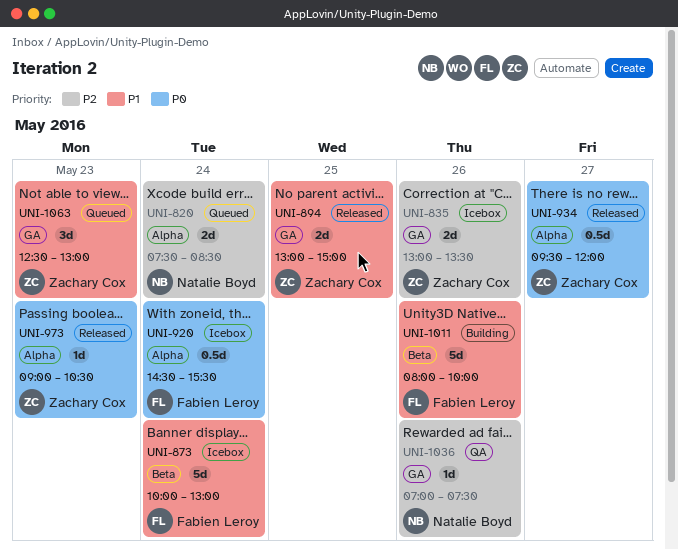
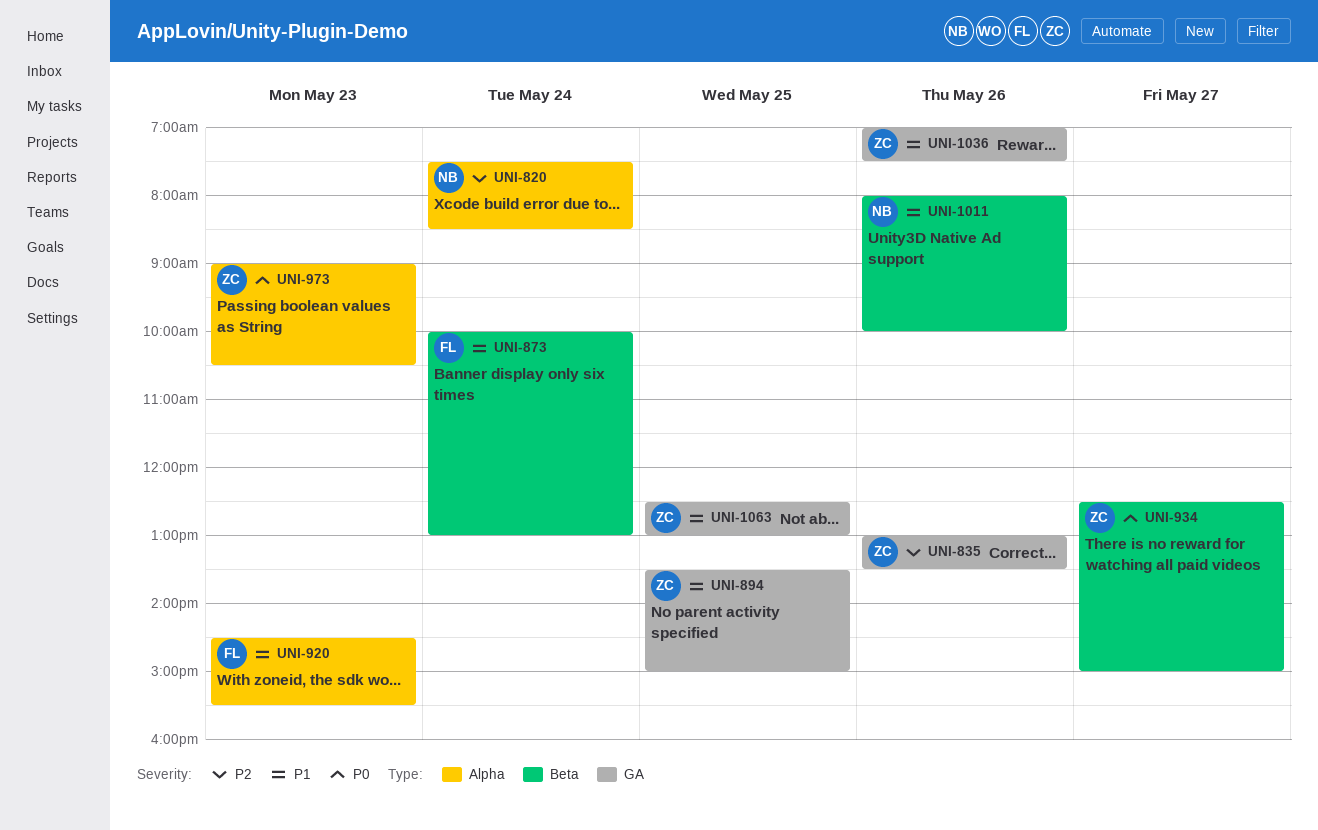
UNI-894, begins: 13:00 -> 13:30
UNI-920, priority: P0 -> P1
UNI-920, day: May 24 -> May 23
UNI-934, label: Alpha -> Beta
UNI-934, begins: 09:30 -> 12:30
UNI-934, ends: 12:00 -> 15:00
UNI-1011, owner: Fabien Leroy -> Natalie Boyd
UNI-1036, owner: Natalie Boyd -> Zachary Cox
UNI-1036, priority: P2 -> P1
UNI-1063, day: May 23 -> May 25

